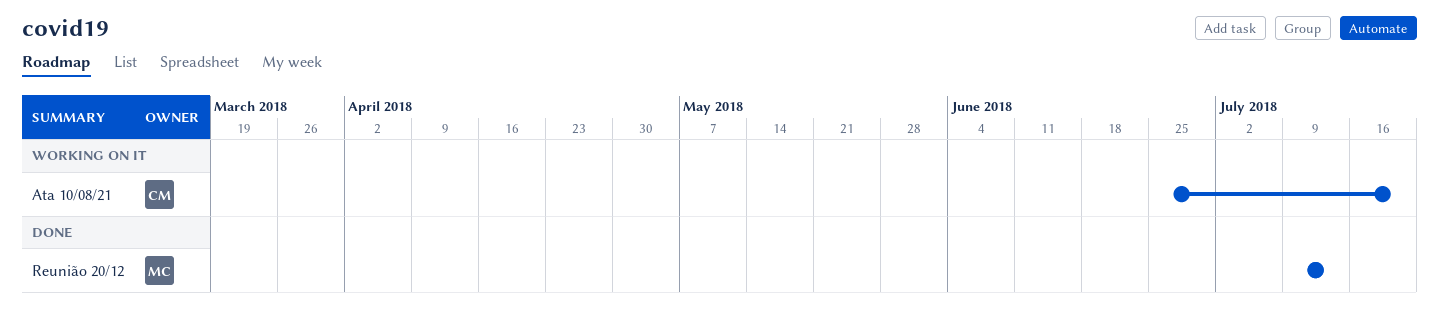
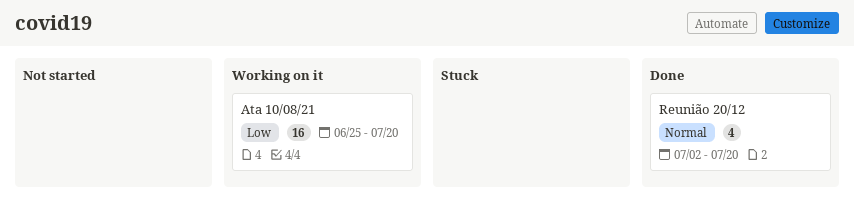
Reunião 20/12, start: Jul 9 -> Jul 2
Reunião 20/12, due: Jul 13 -> Jul 20

